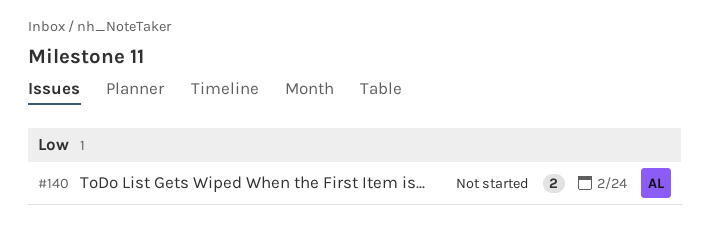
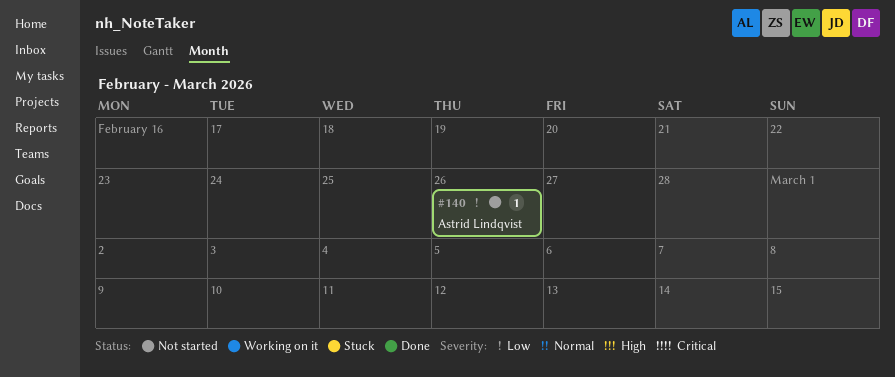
#140, estimate: 2 -> 1
#140, due: Feb 24 -> Feb 26

